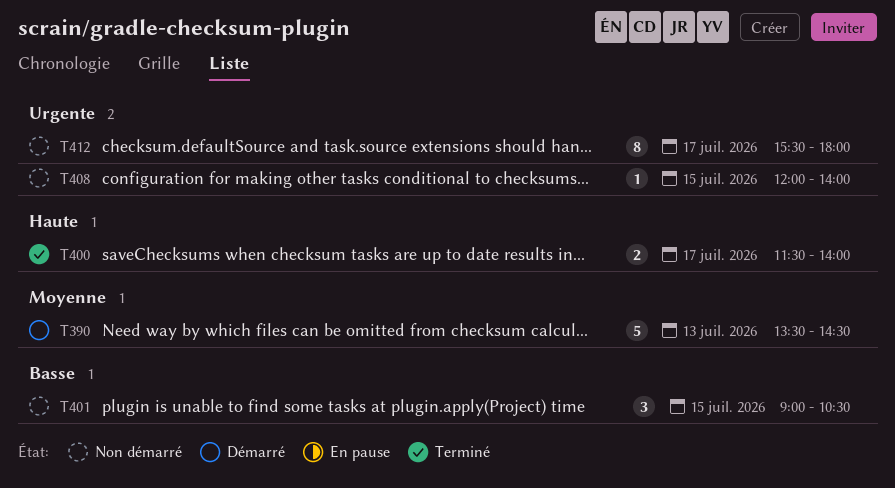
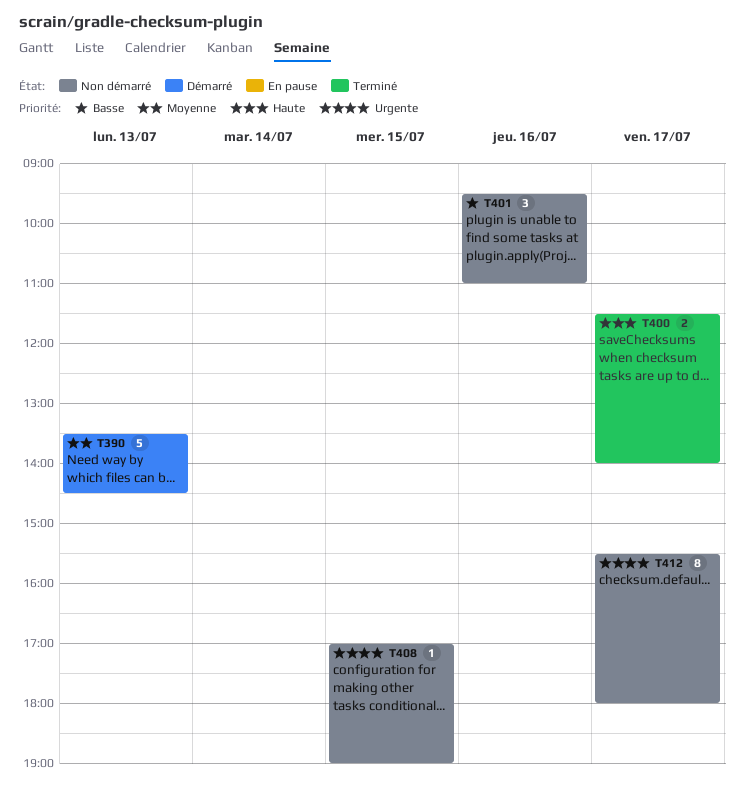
T401, day: Jul 15 -> Jul 16
T401, begins: 09:00 -> 09:30
T401, ends: 10:30 -> 11:00
T408, begins: 12:00 -> 17:00
T408, ends: 14:00 -> 19:00

